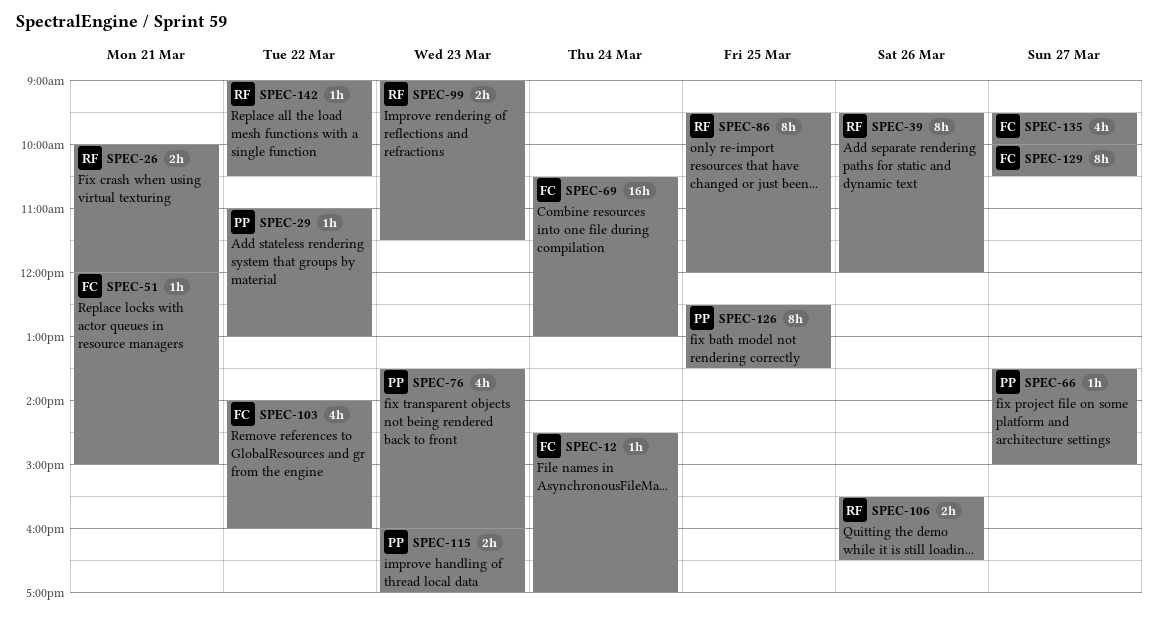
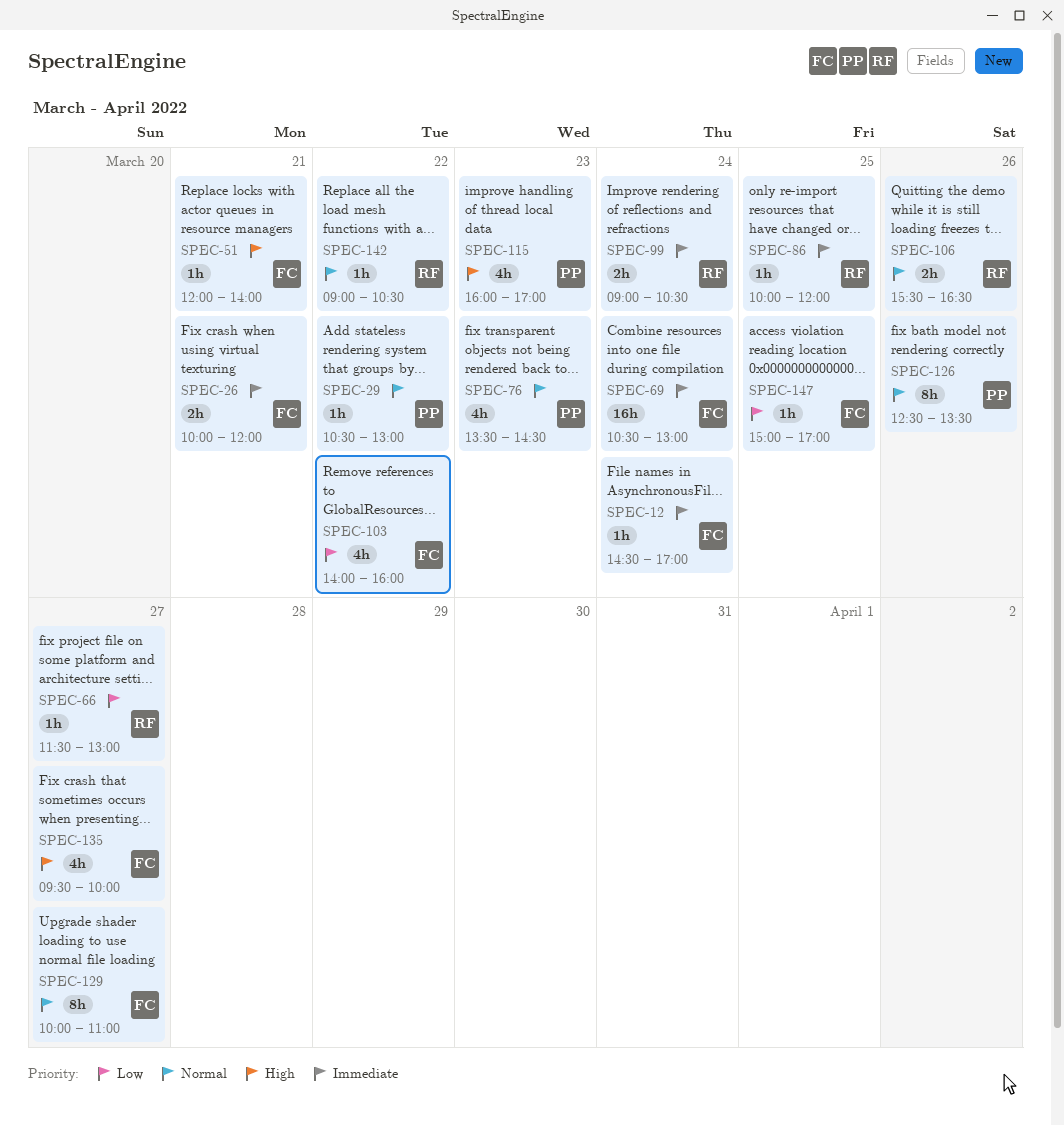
SPEC-26, owner: RF -> FC
SPEC-29, begins: 11:00 -> 10:30
SPEC-39: present -> none
SPEC-51, ends: 15:00 -> 14:00
SPEC-66, owner: PP -> RF
SPEC-66, begins: 13:30 -> 11:30
SPEC-66, ends: 15:00 -> 13:00
SPEC-76, ends: 16:00 -> 14:30
SPEC-86, estimate: 8h -> 1h
SPEC-86, begins: 09:30 -> 10:00
SPEC-99, day: Mar 23 -> Mar 24
SPEC-99, ends: 11:30 -> 10:30
SPEC-115, estimate: 2h -> 4h
SPEC-126, day: Mar 25 -> Mar 26
SPEC-129, ends: 10:30 -> 11:00
SPEC-147: none -> present

